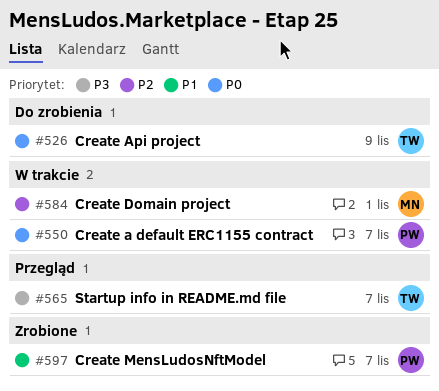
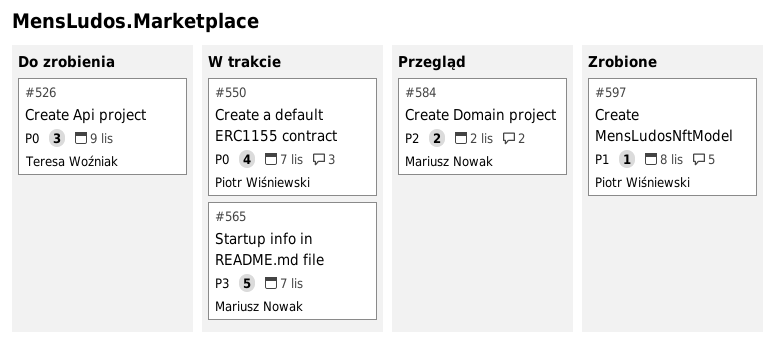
#565, status: Przegląd -> W trakcie
#565, owner: Teresa Woźniak -> Mariusz Nowak
#584, status: W trakcie -> Przegląd
#584, due: Nov 1 -> Nov 2
#597, due: Nov 7 -> Nov 8

